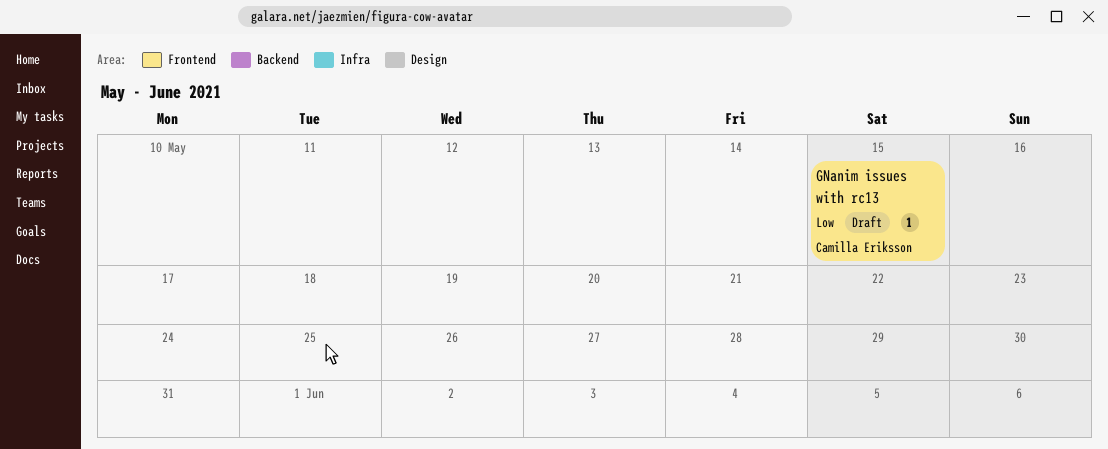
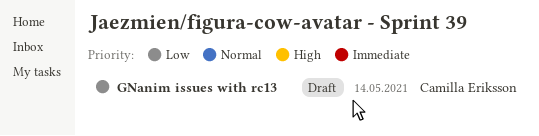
GNanim issues with rc13, due: May 15 -> May 14

